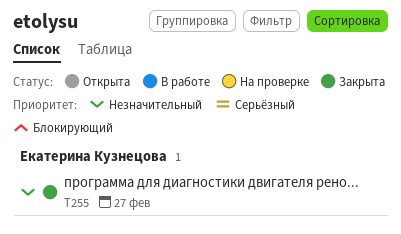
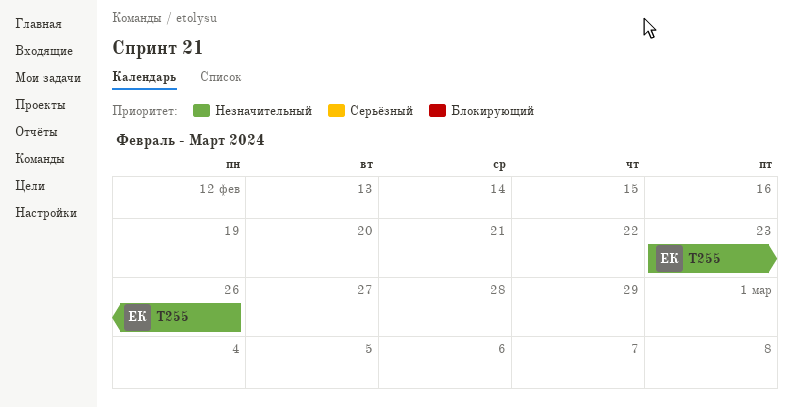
T255, due: Feb 27 -> Feb 26

